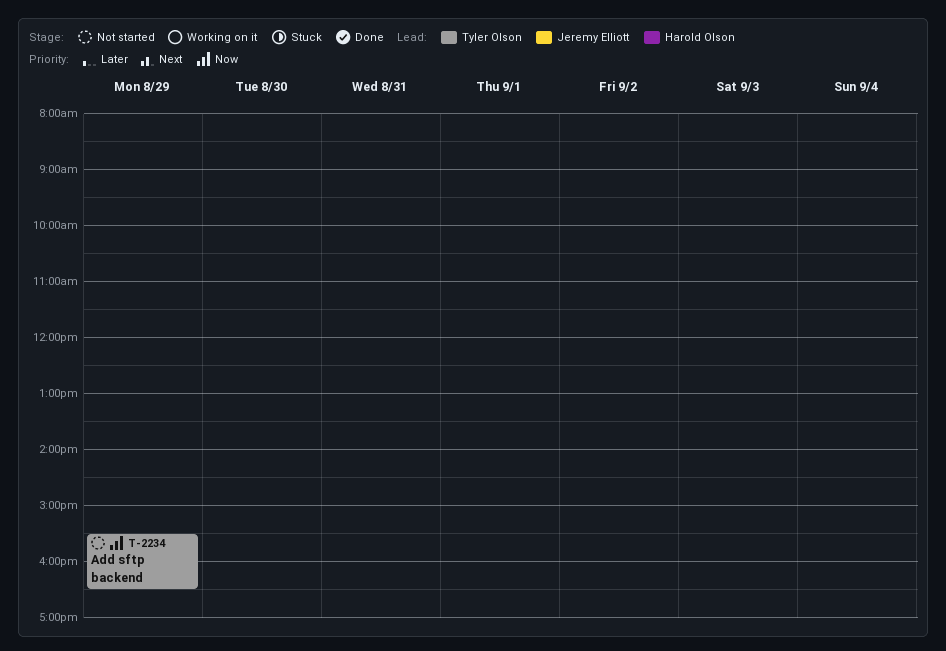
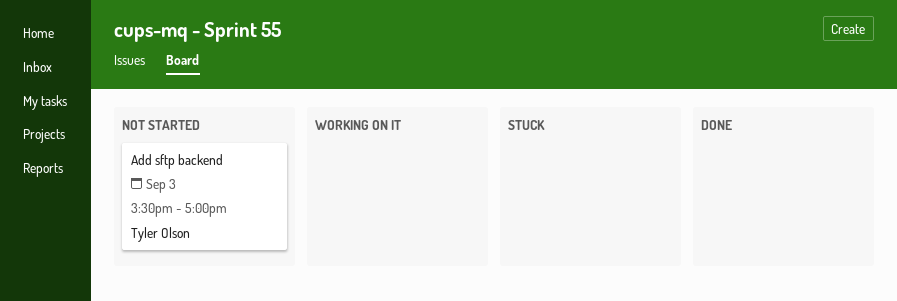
Add sftp backend, day: Aug 29 -> Sep 3
Add sftp backend, ends: 16:30 -> 17:00

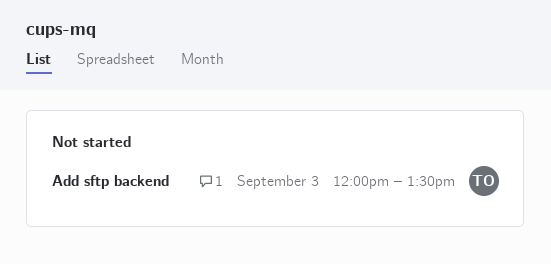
Add sftp backend, begins: 15:30 -> 12:00
Add sftp backend, ends: 17:00 -> 13:30

